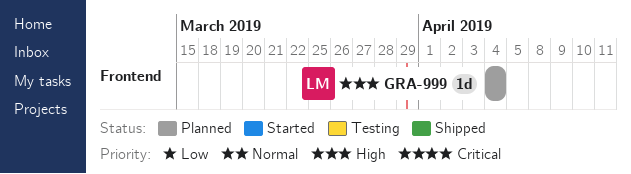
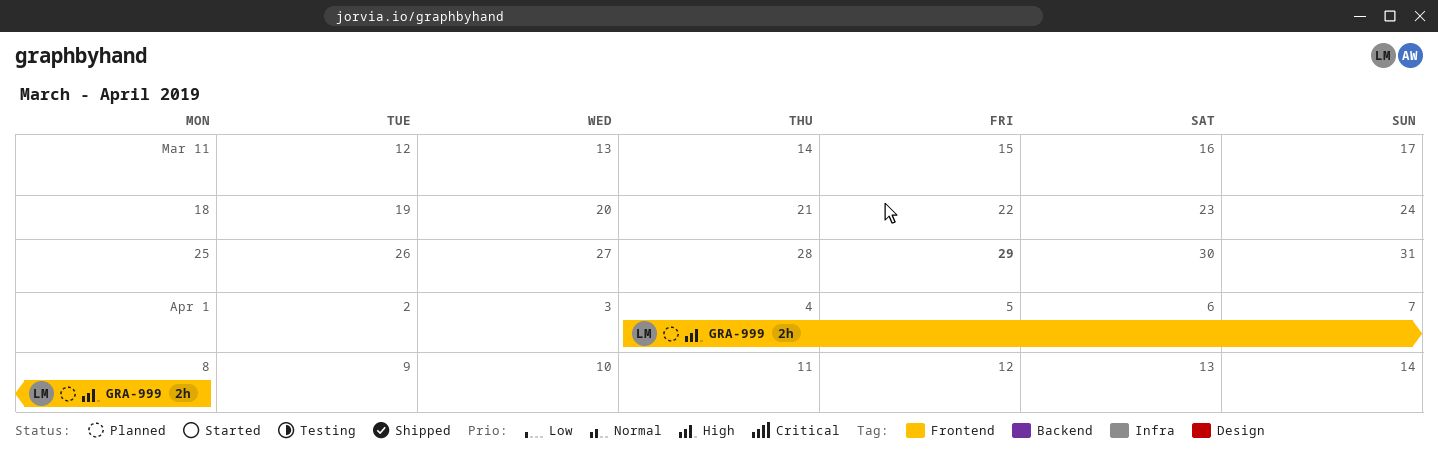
GRA-999, estimate: 1d -> 2h
GRA-999, due: Apr 4 -> Apr 8

